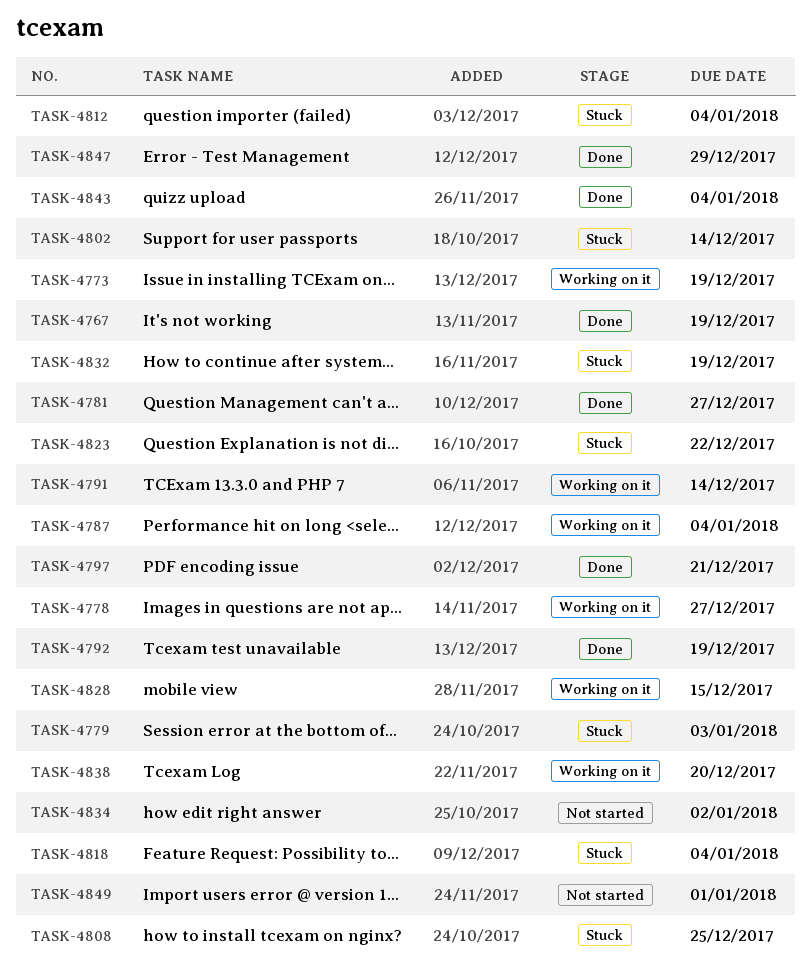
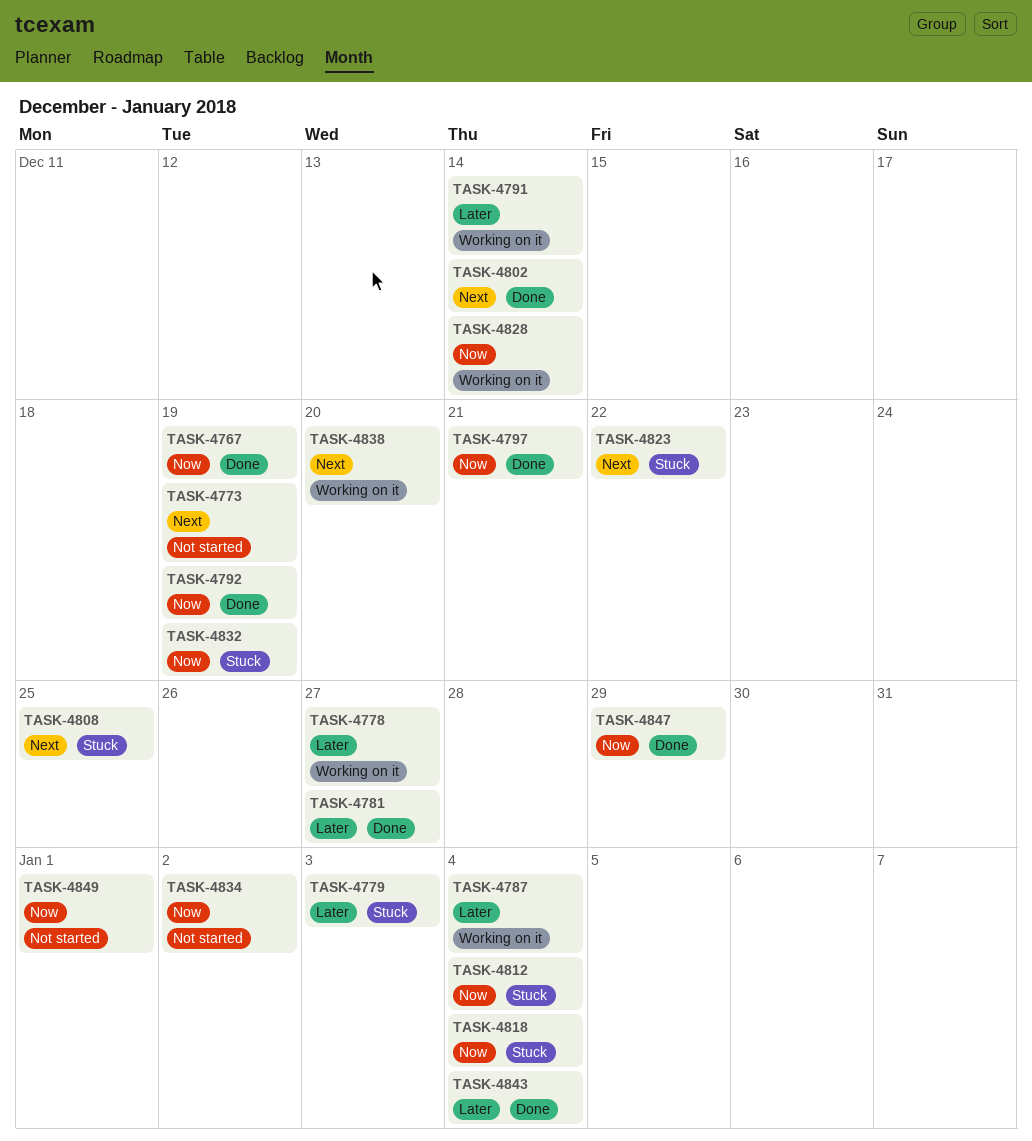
TASK-4773, status: Working on it -> Not started
TASK-4802, status: Stuck -> Done
TASK-4828, due: Dec 15 -> Dec 14

